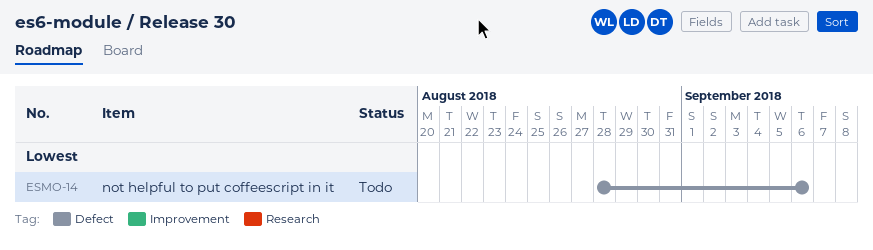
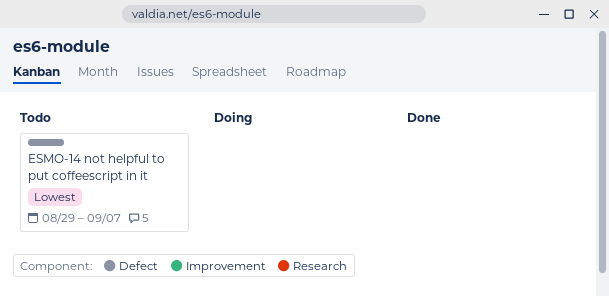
ESMO-14, start: Aug 28 -> Aug 29
ESMO-14, due: Sep 6 -> Sep 7

